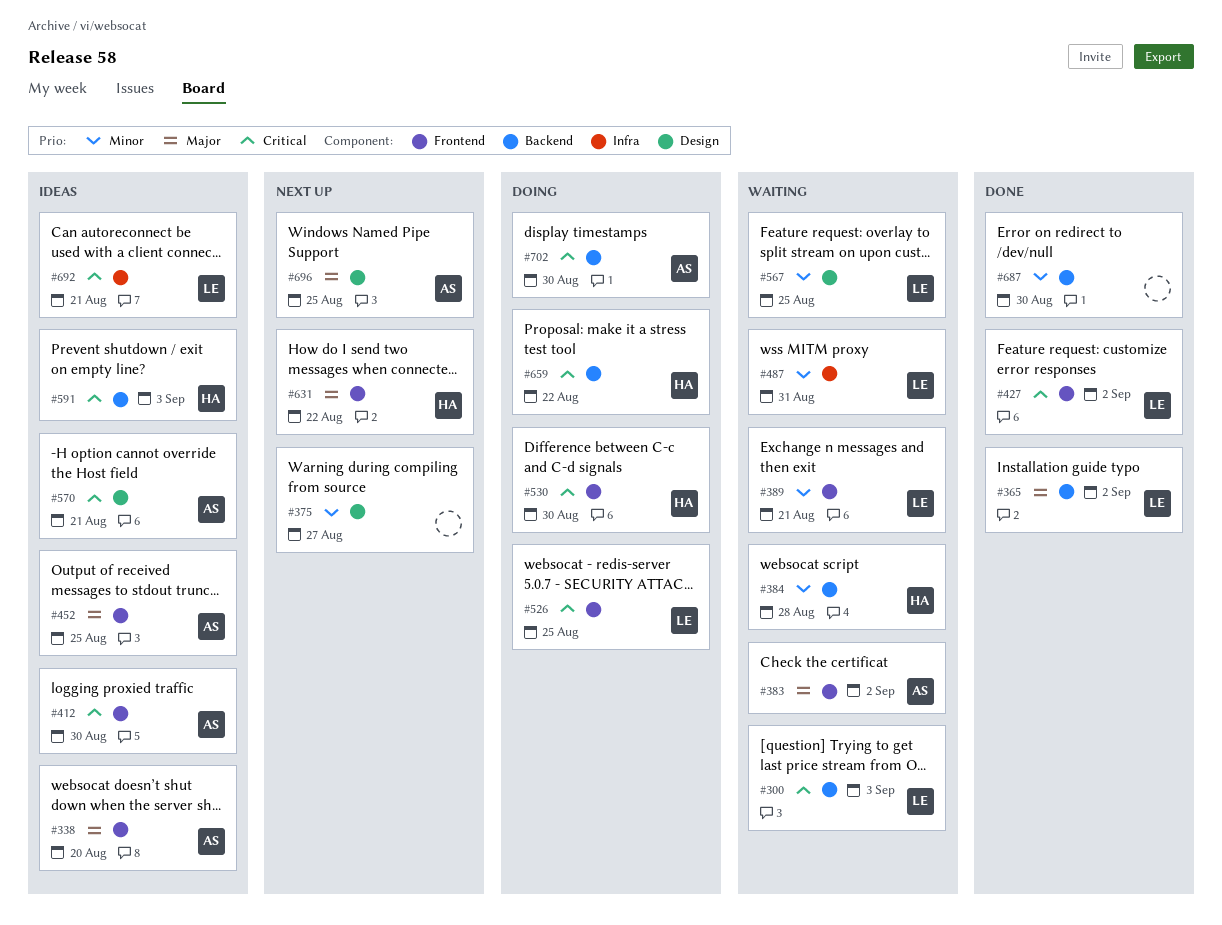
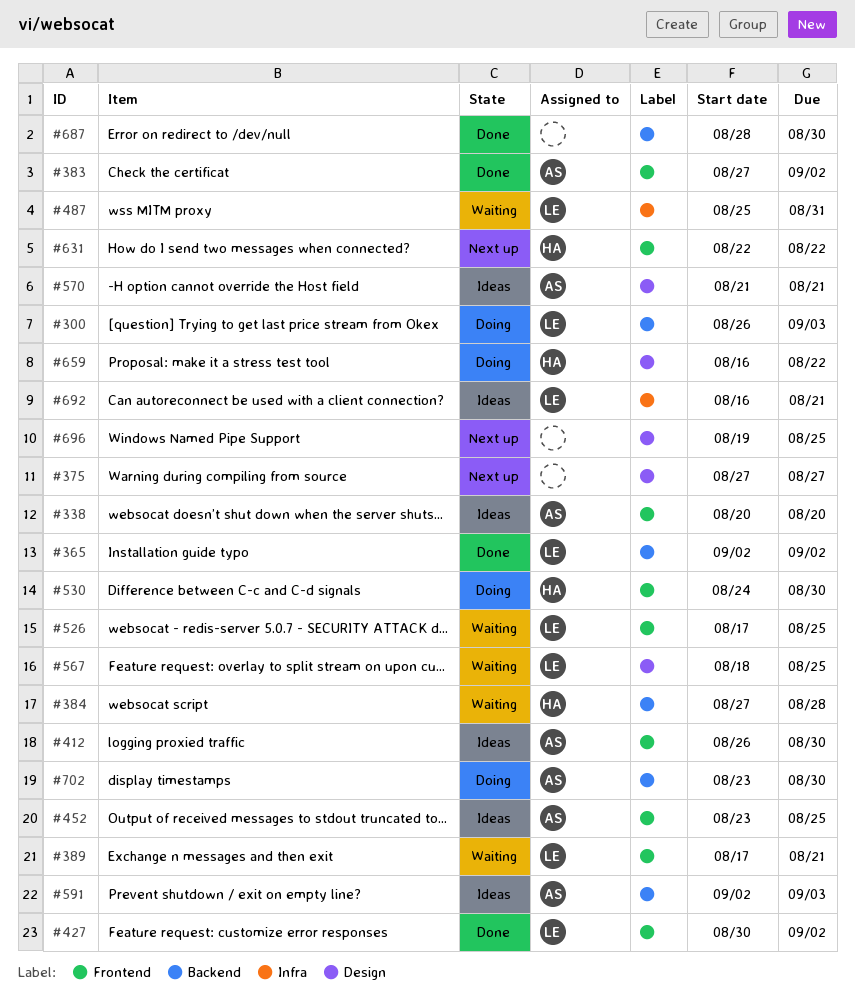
#300, status: Waiting -> Doing
#383, status: Waiting -> Done
#526, status: Doing -> Waiting
#591, owner: HA -> AS
#659, label: Backend -> Design
#696, owner: AS -> none

